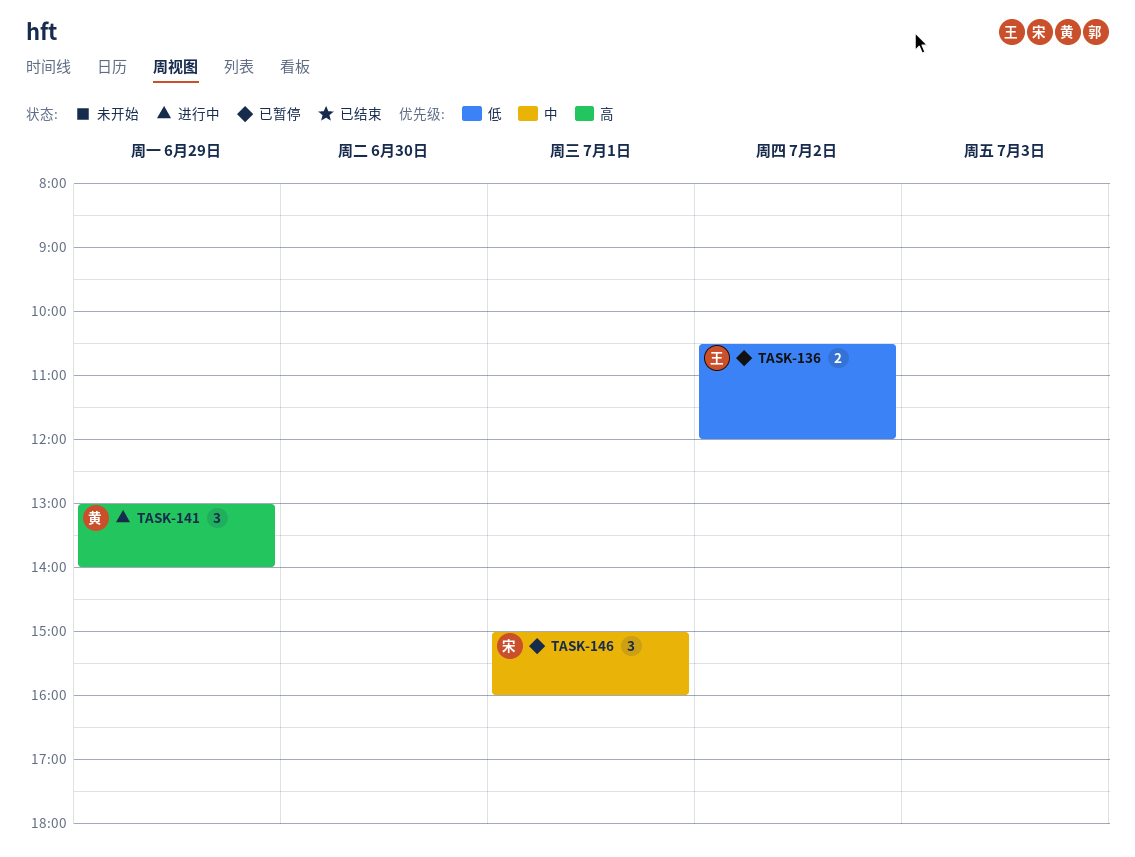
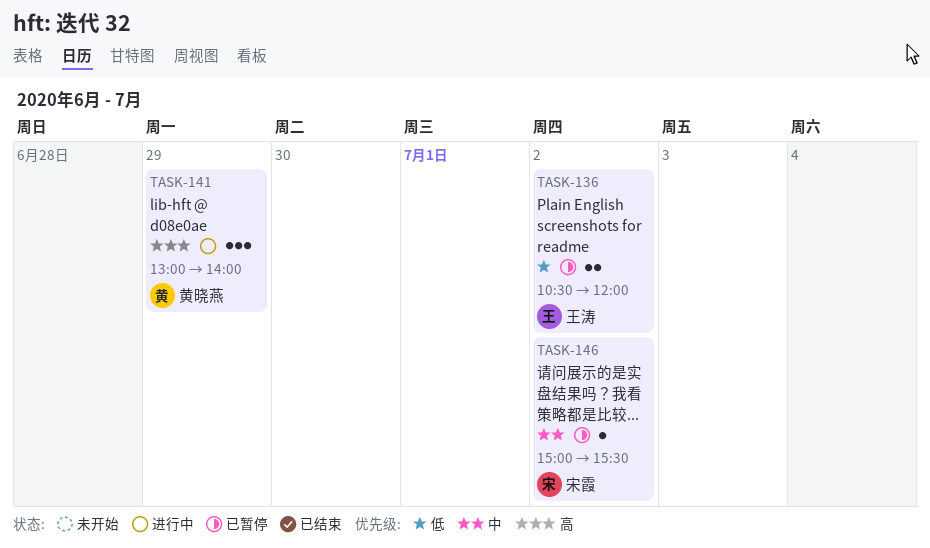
TASK-146, estimate: 3 -> 1
TASK-146, day: Jul 1 -> Jul 2
TASK-146, ends: 16:00 -> 15:30

